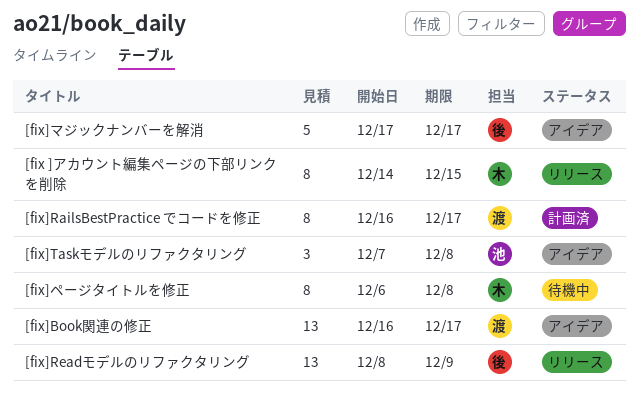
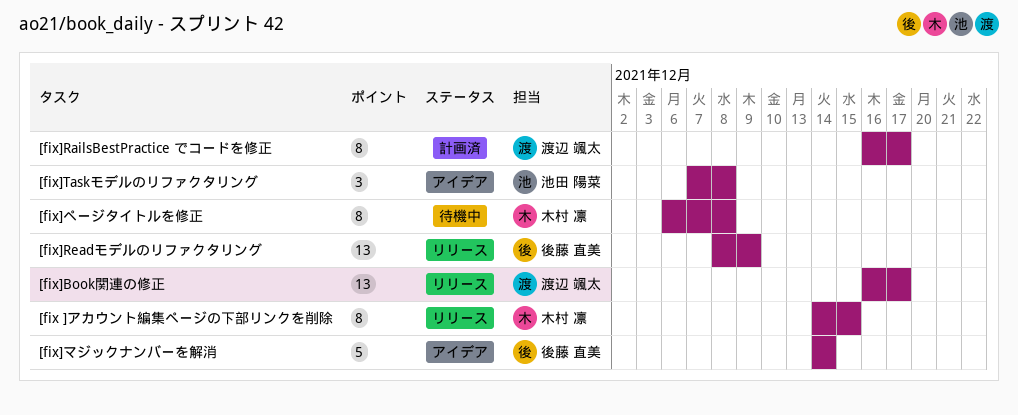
[fix]Book関連の修正, status: アイデア -> リリース
[fix]マジックナンバーを解消, start: Dec 17 -> Dec 14
[fix]マジックナンバーを解消, due: Dec 17 -> Dec 14

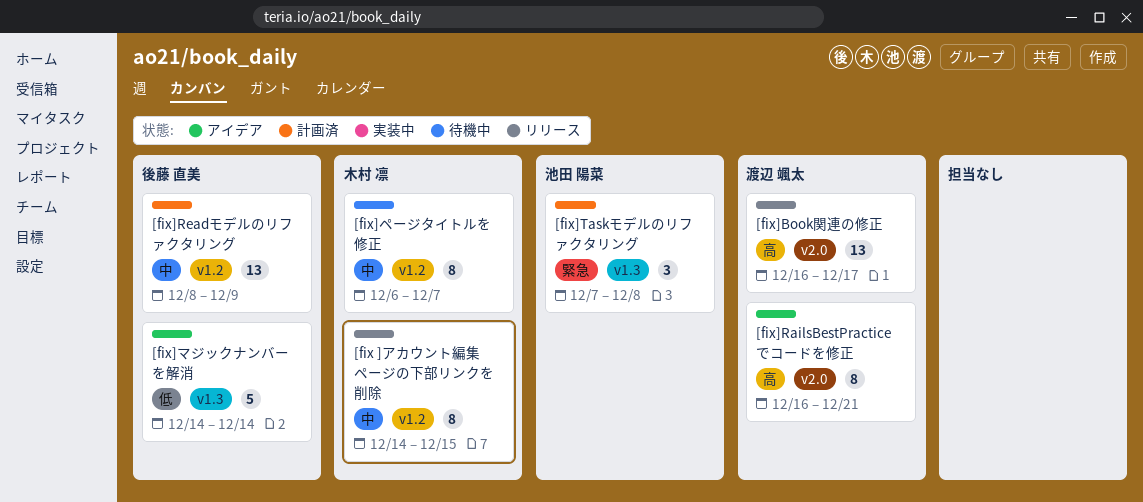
[fix]RailsBestPractice でコードを修正, status: 計画済 -> アイデア
[fix]RailsBestPractice でコードを修正, due: Dec 17 -> Dec 21
[fix]Readモデルのリファクタリング, status: リリース -> 計画済
[fix]Taskモデルのリファクタリング, status: アイデア -> 計画済
[fix]ページタイトルを修正, due: Dec 8 -> Dec 7

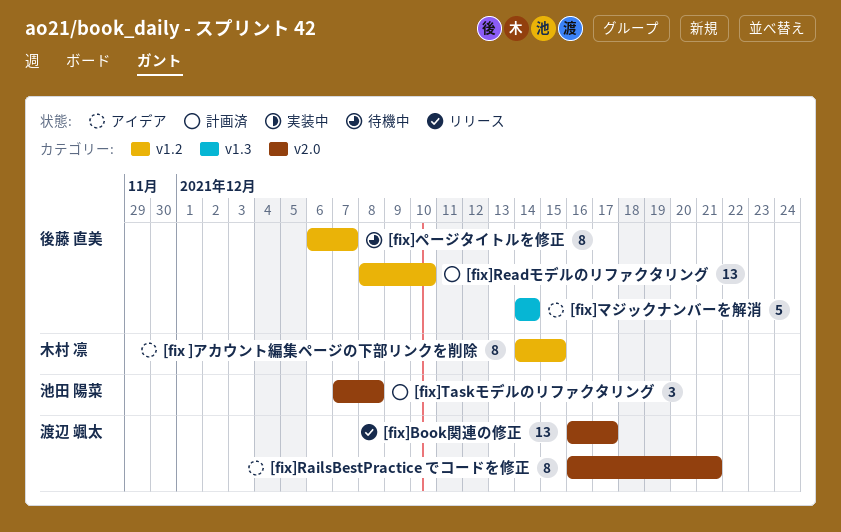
[fix ]アカウント編集ページの下部リンクを削除, status: リリース -> アイデア
[fix]Readモデルのリファクタリング, due: Dec 9 -> Dec 10
[fix]Taskモデルのリファクタリング, label: v1.3 -> v2.0
[fix]ページタイトルを修正, owner: 木村 凛 -> 後藤 直美

